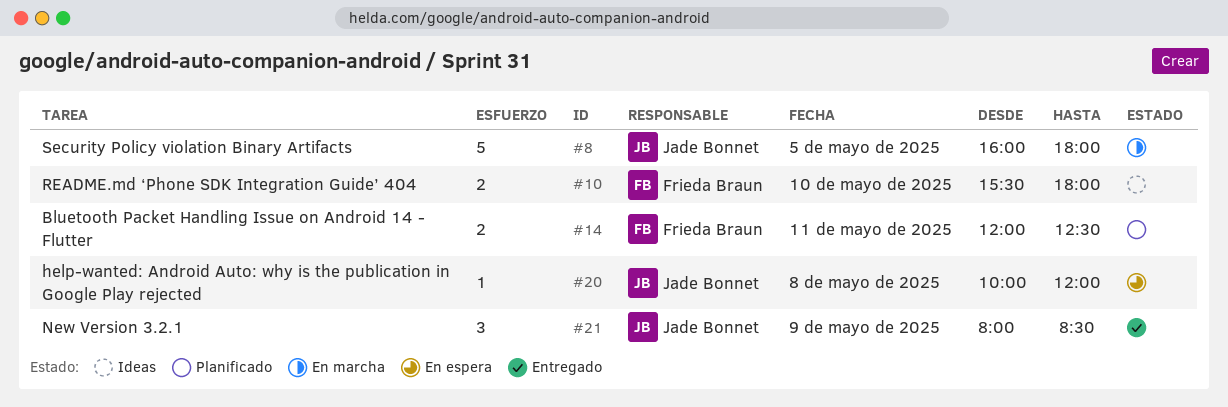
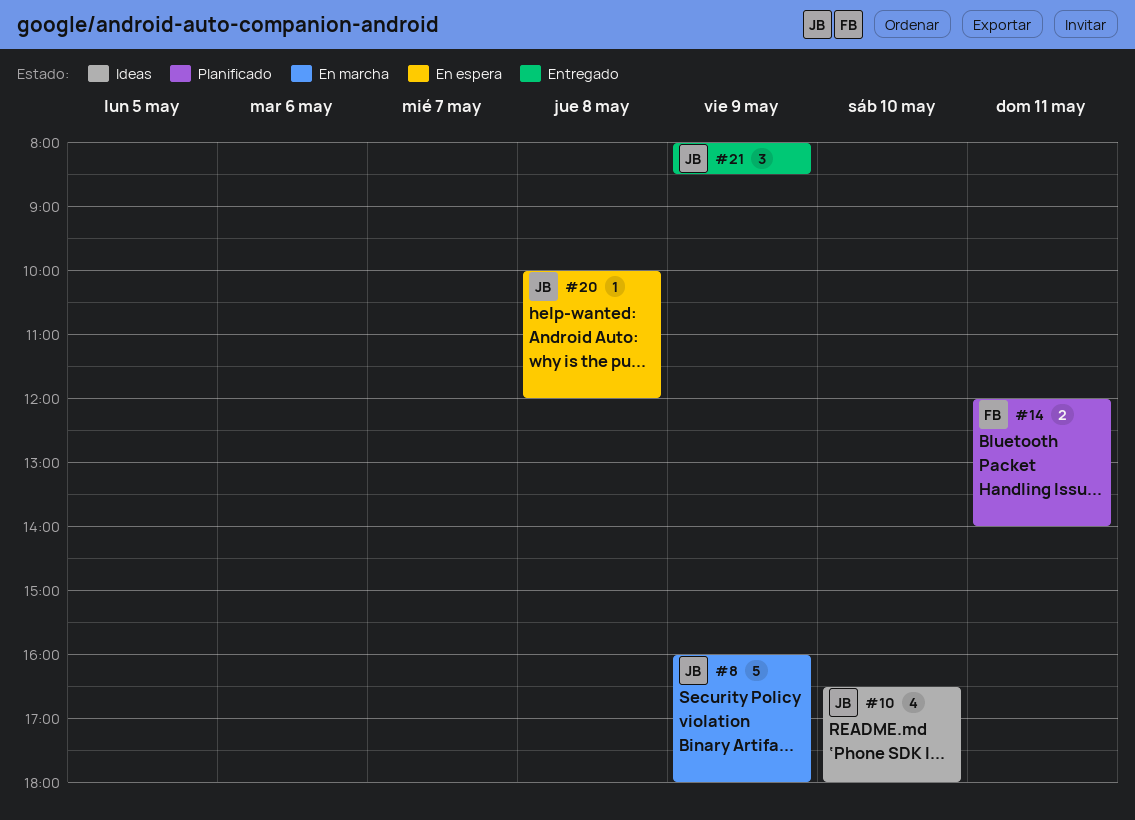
#8, day: May 5 -> May 9
#10, owner: Frieda Braun -> Jade Bonnet
#10, estimate: 2 -> 4
#10, begins: 15:30 -> 16:30
#14, ends: 12:30 -> 14:00

